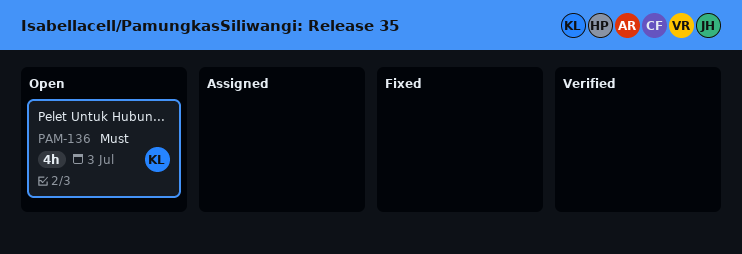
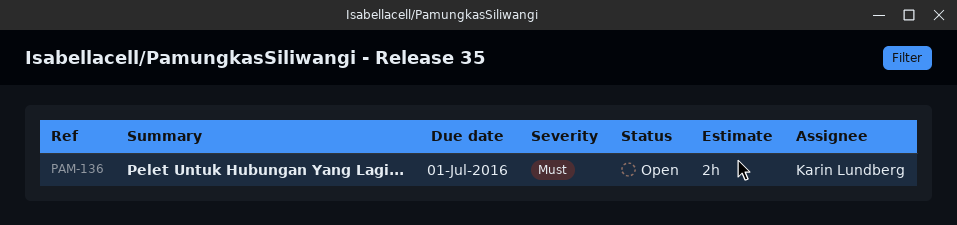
PAM-136, estimate: 4h -> 2h
PAM-136, due: Jul 3 -> Jul 1

